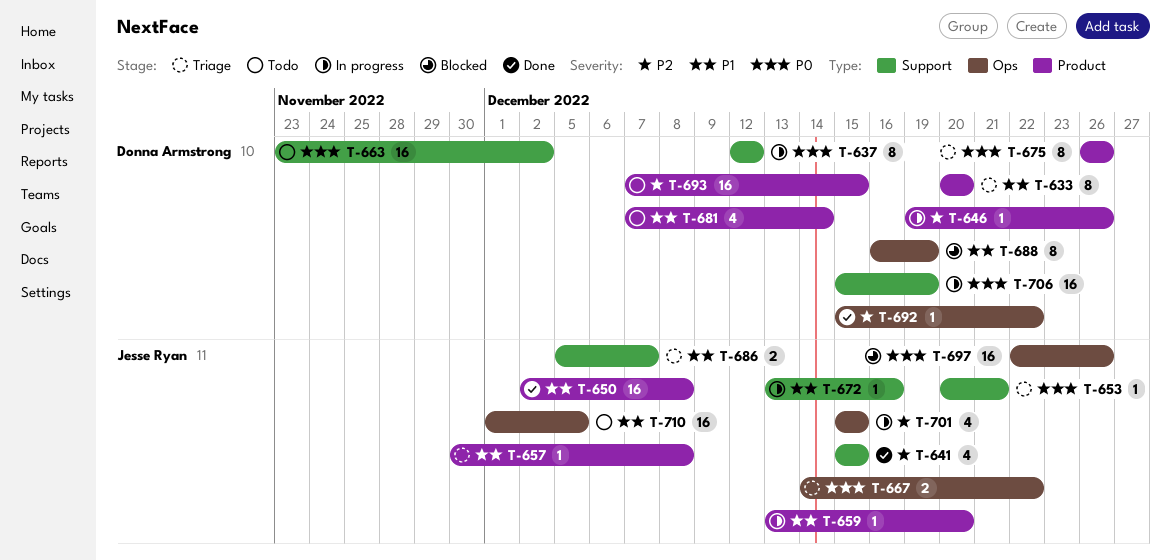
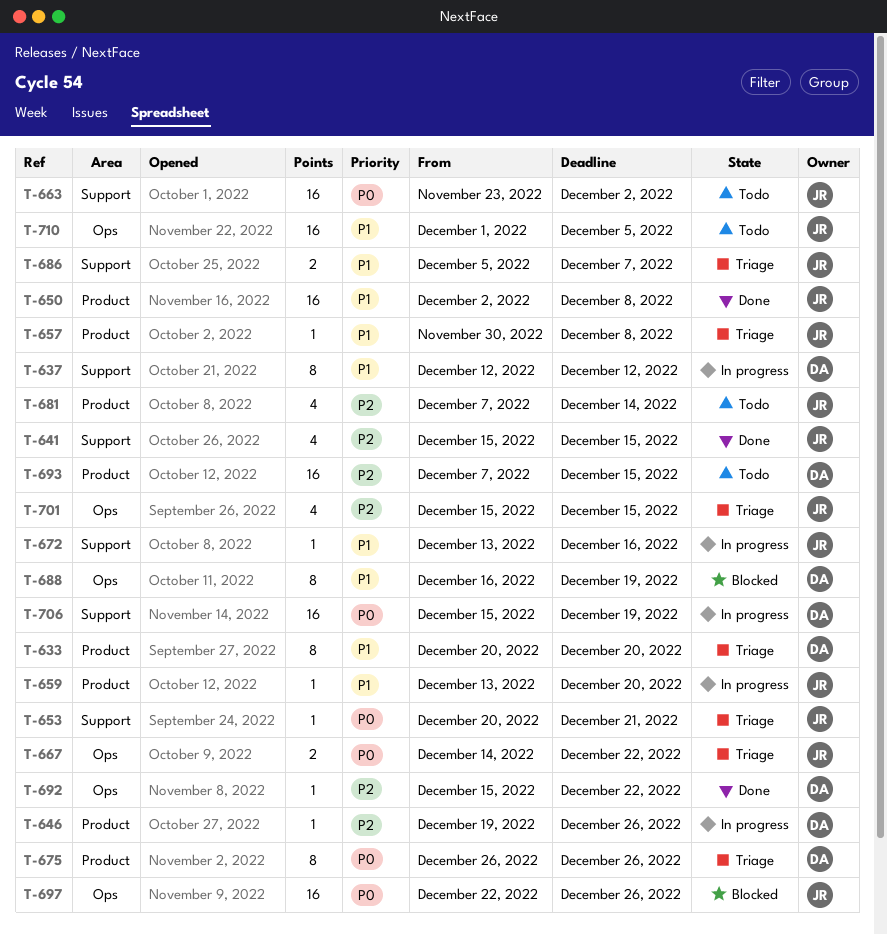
T-637, priority: P0 -> P1
T-663, owner: Donna Armstrong -> Jesse Ryan
T-681, owner: Donna Armstrong -> Jesse Ryan
T-681, priority: P1 -> P2
T-701, status: In progress -> Triage

